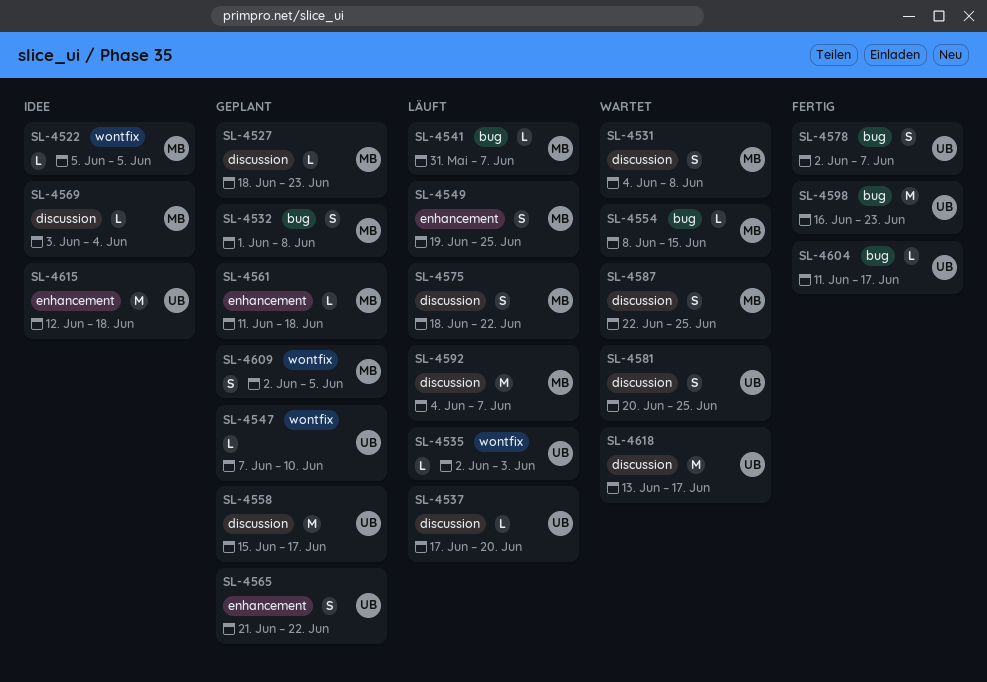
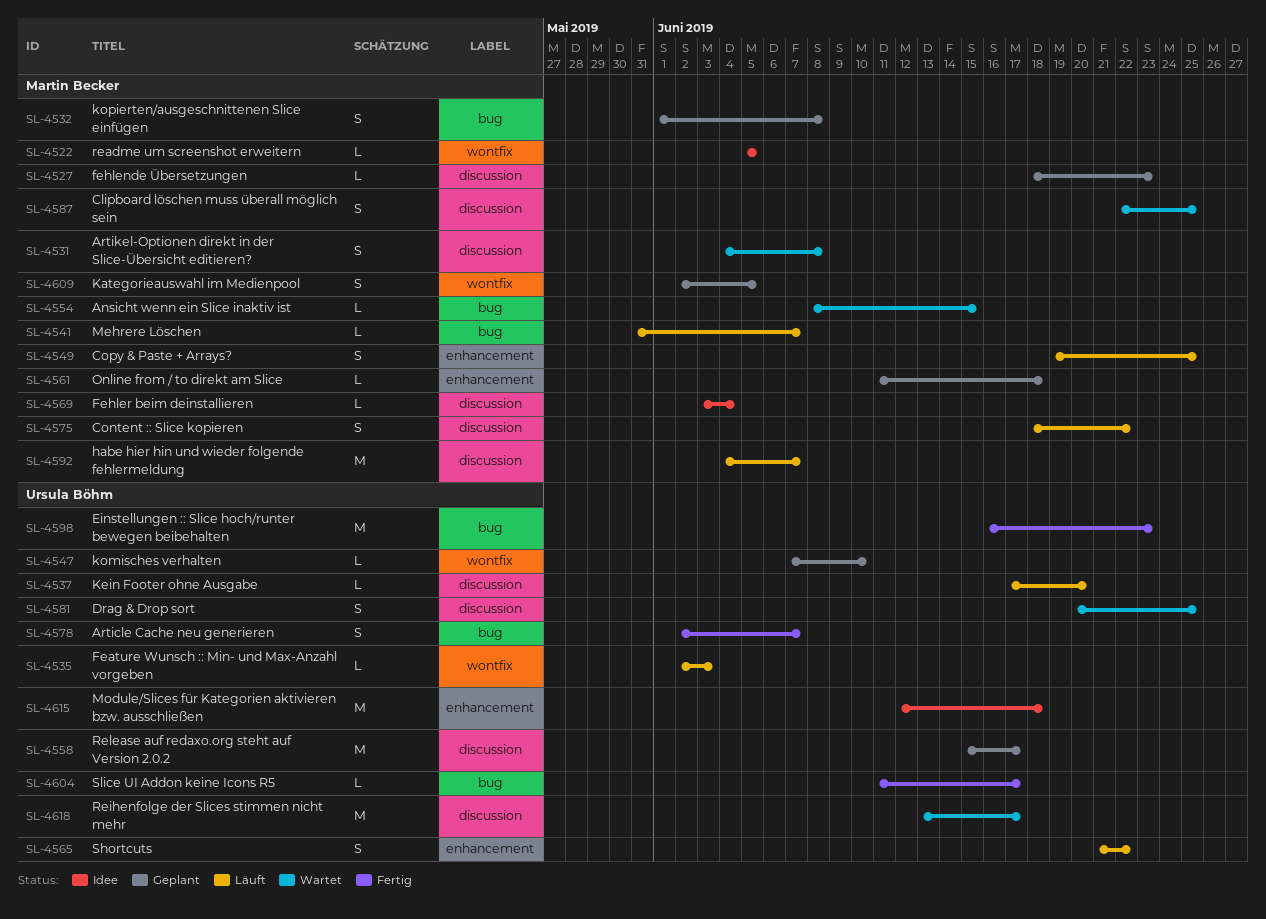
SL-4565, status: Geplant -> Läuft

